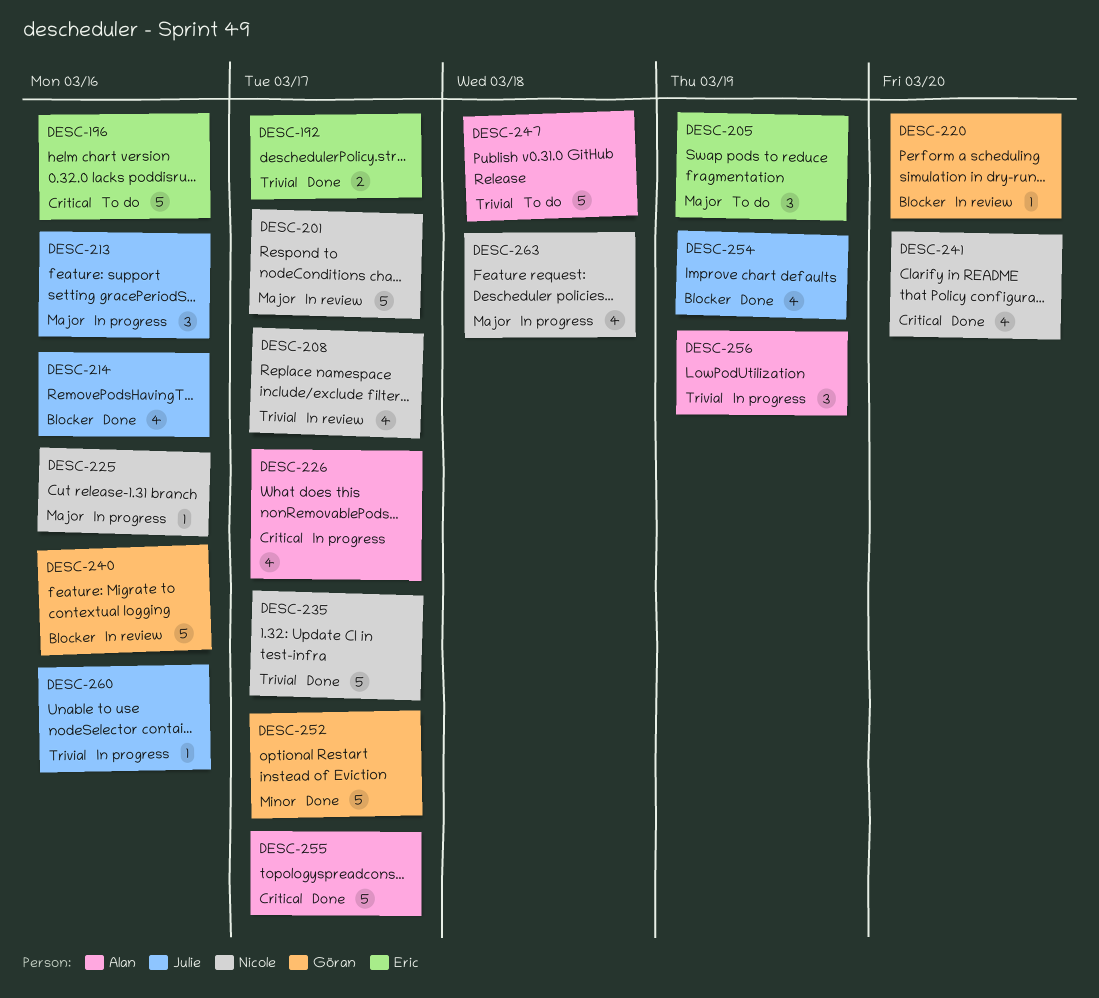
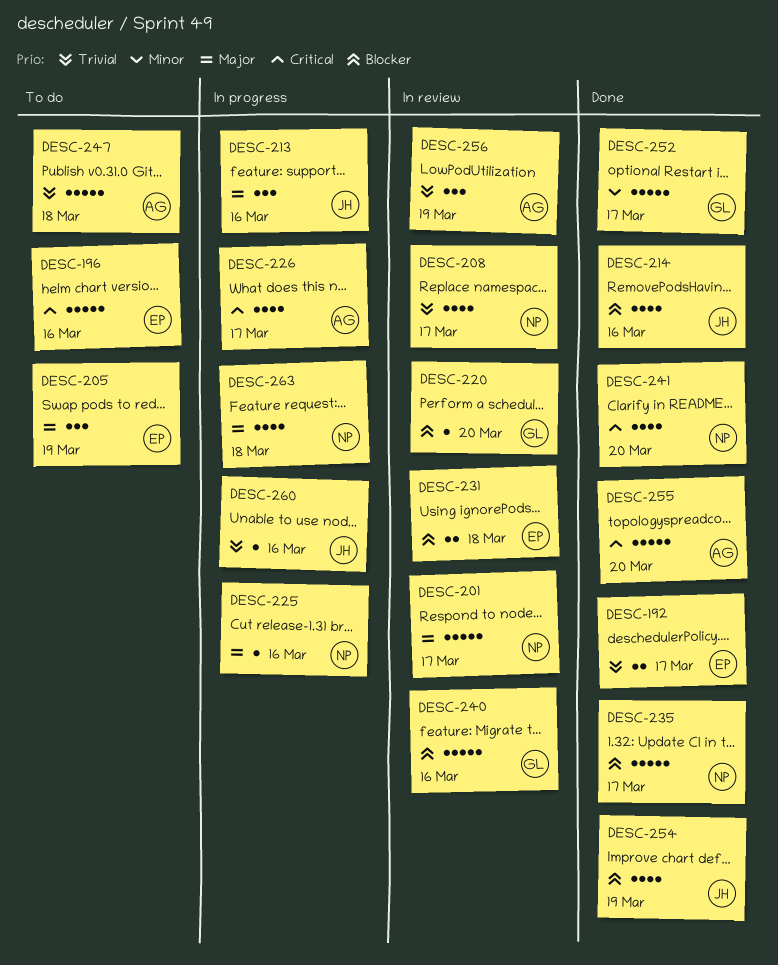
DESC-231: none -> present
DESC-235, priority: Trivial -> Blocker
DESC-255, due: Mar 17 -> Mar 20
DESC-256, status: In progress -> In review

